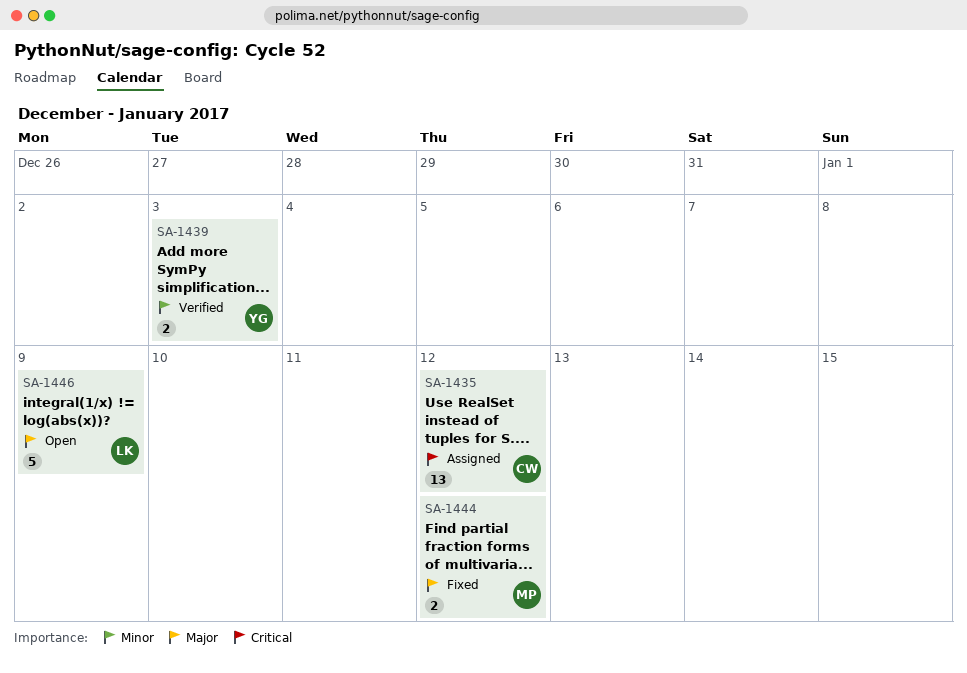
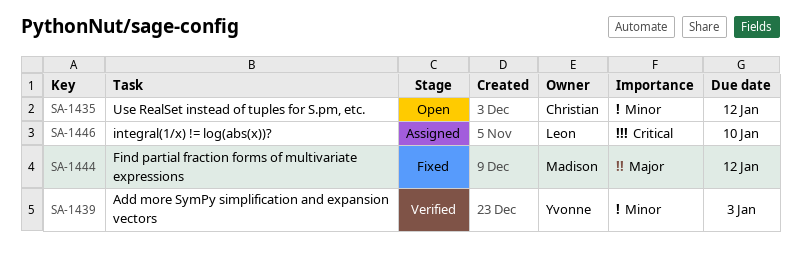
SA-1435, status: Assigned -> Open
SA-1435, priority: Critical -> Minor
SA-1446, status: Open -> Assigned
SA-1446, priority: Major -> Critical
SA-1446, due: Jan 9 -> Jan 10

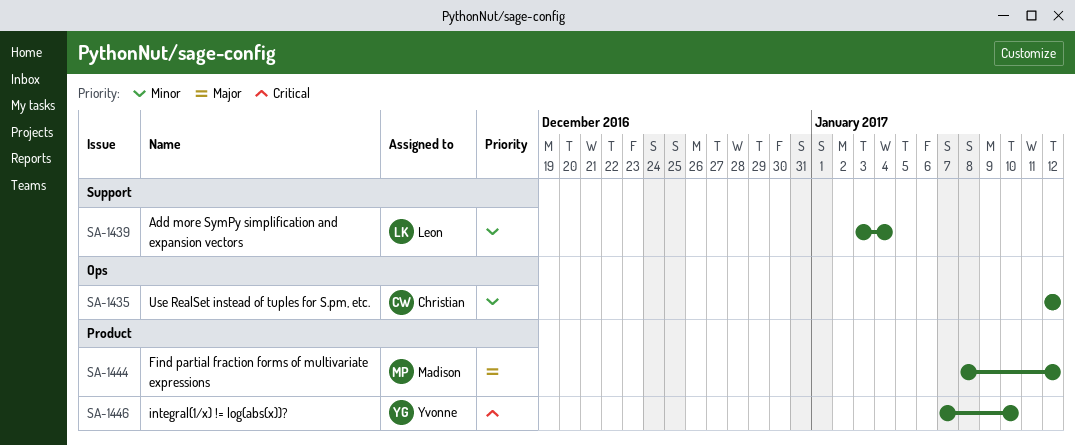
SA-1439, owner: Yvonne -> Leon
SA-1439, due: Jan 3 -> Jan 4
SA-1446, owner: Leon -> Yvonne

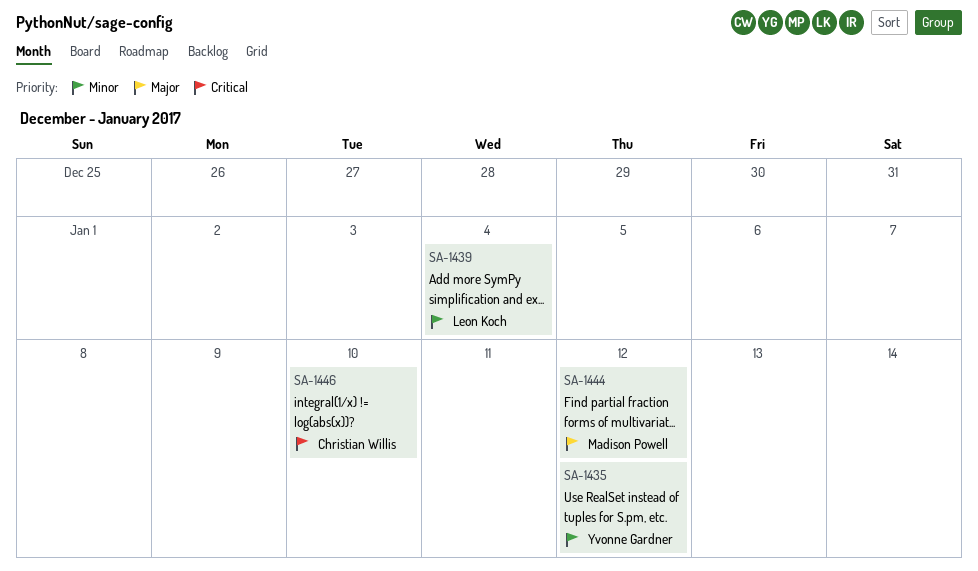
SA-1435, owner: Christian Willis -> Yvonne Gardner
SA-1446, owner: Yvonne Gardner -> Christian Willis

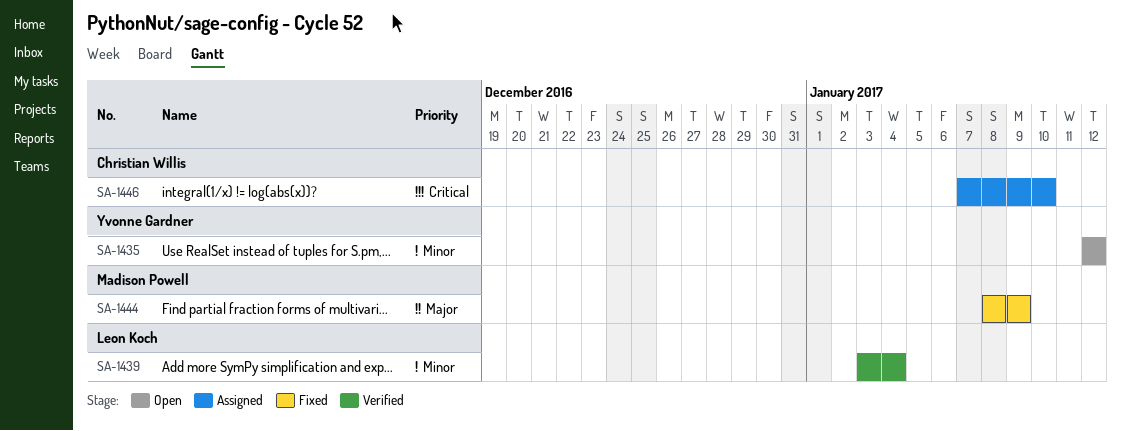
SA-1444, due: Jan 12 -> Jan 9

